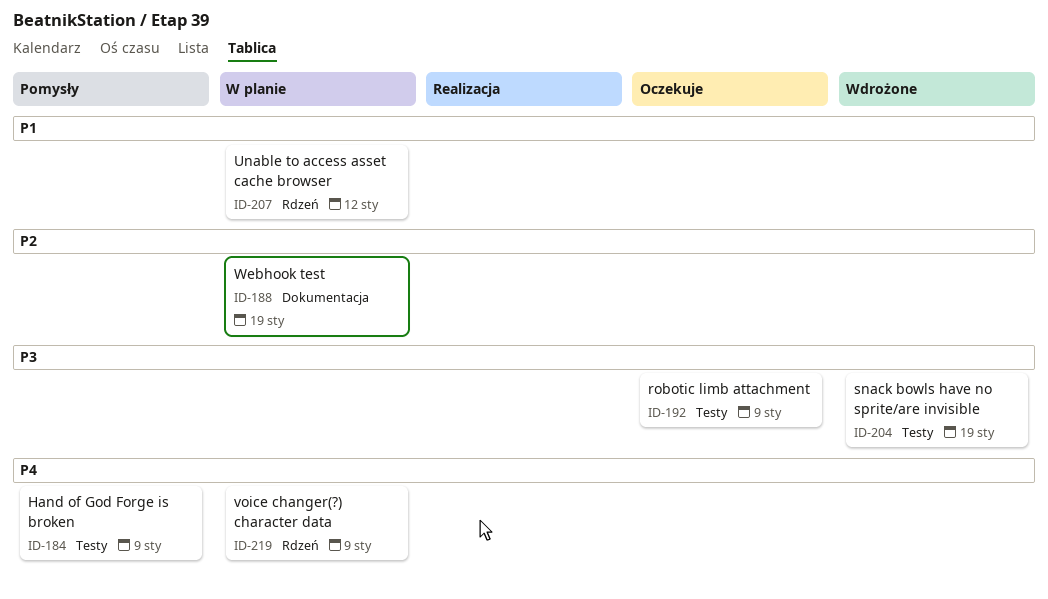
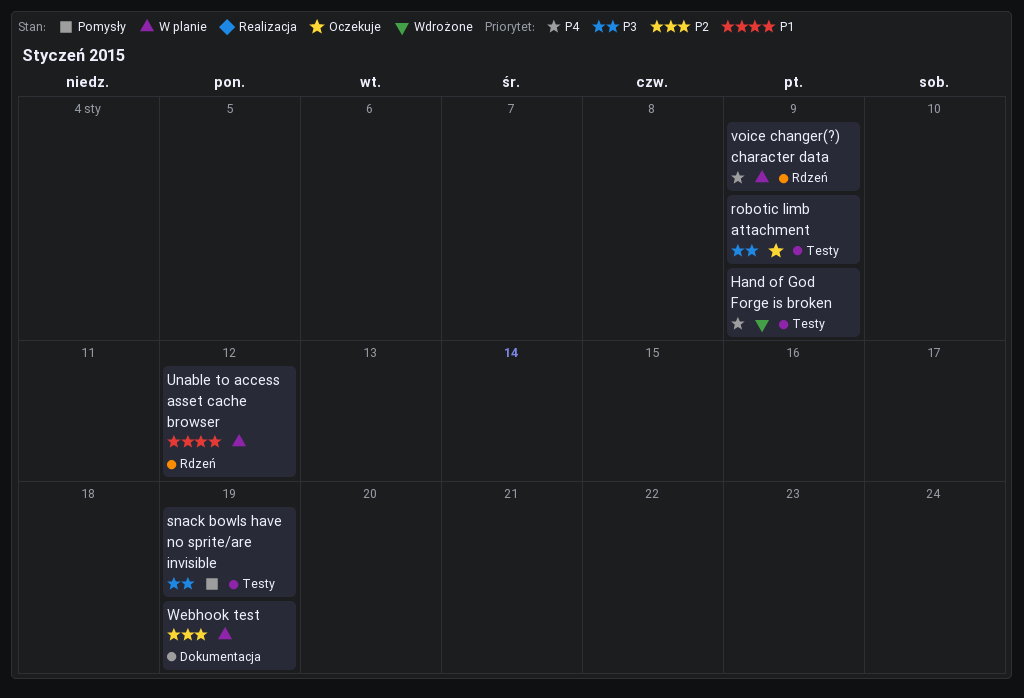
Hand of God Forge is broken, status: Pomysły -> Wdrożone
snack bowls have no sprite/are invisible, status: Wdrożone -> Pomysły

